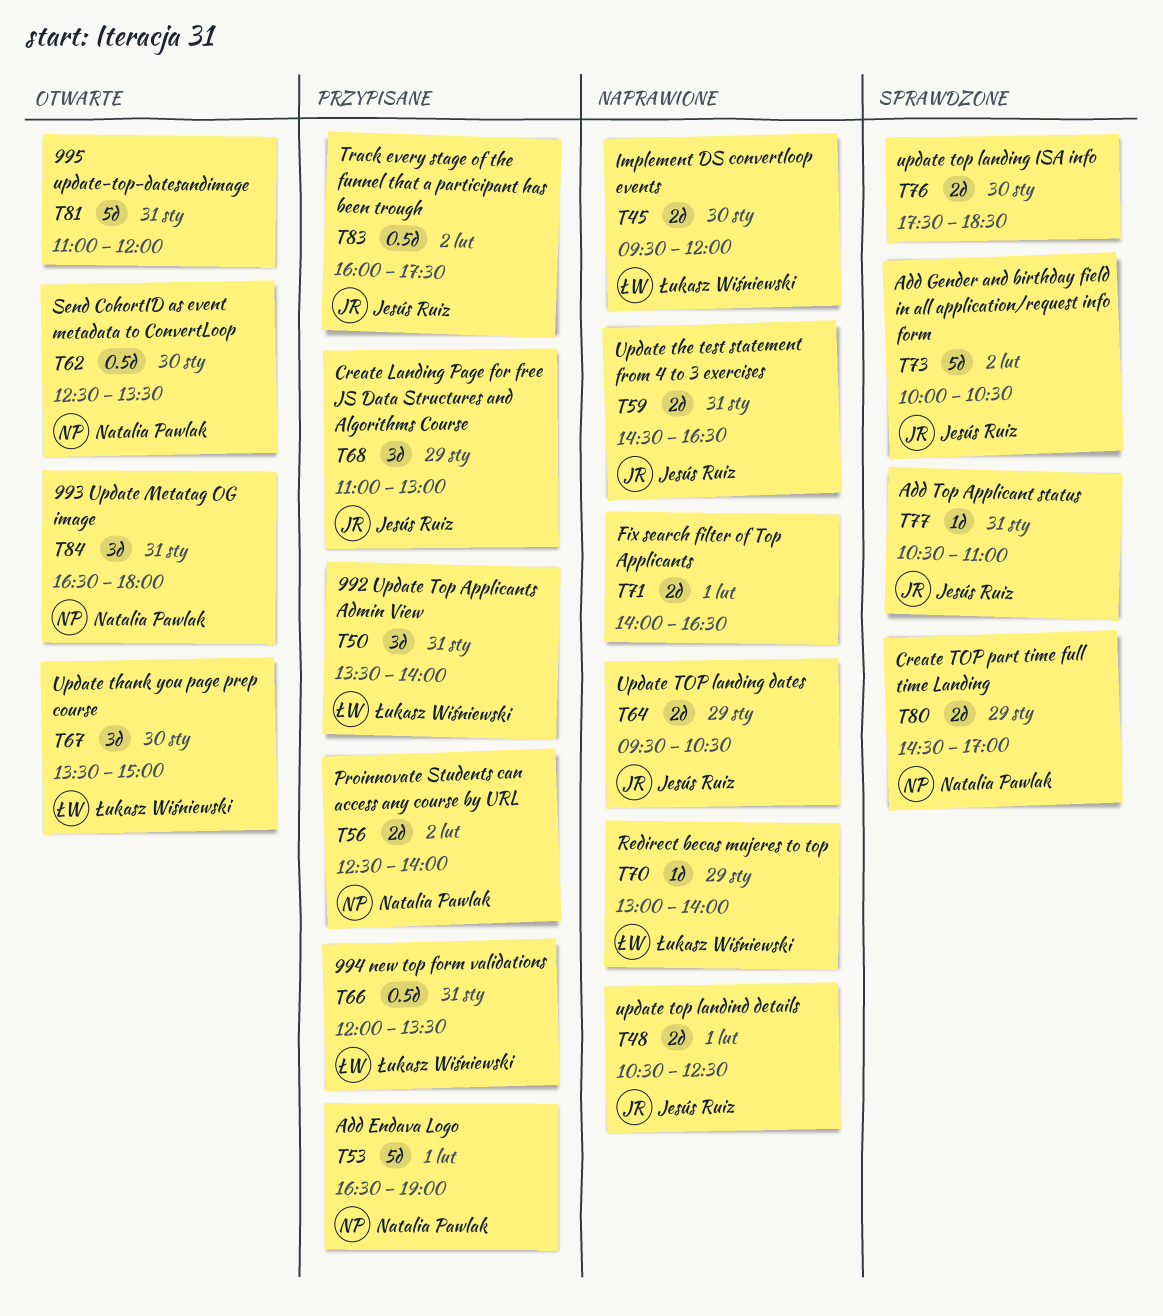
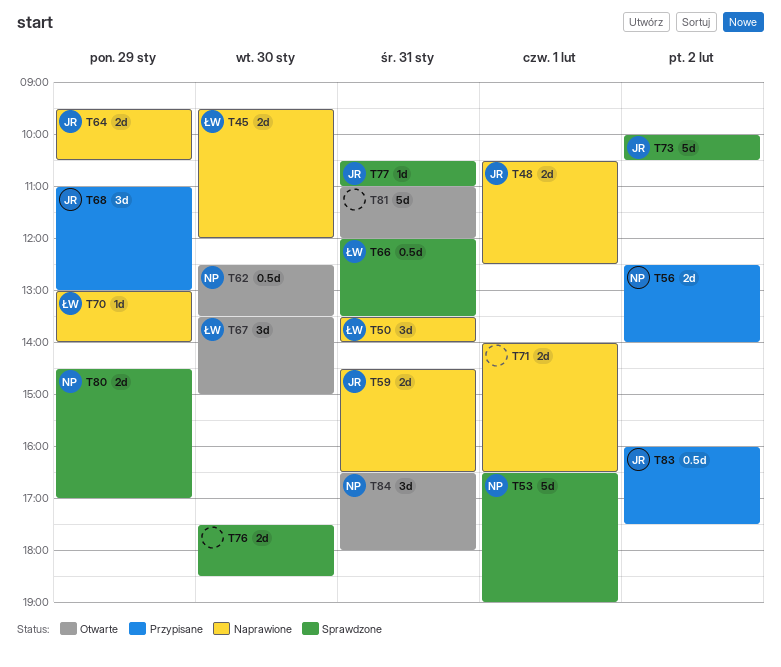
T50, status: Przypisane -> Naprawione
T53, status: Przypisane -> Sprawdzone
T66, status: Przypisane -> Sprawdzone

